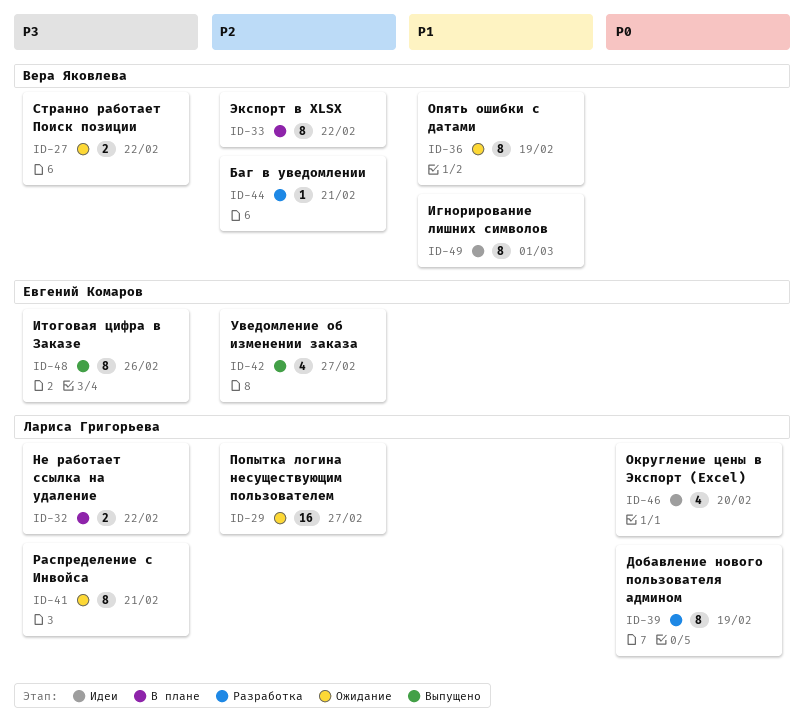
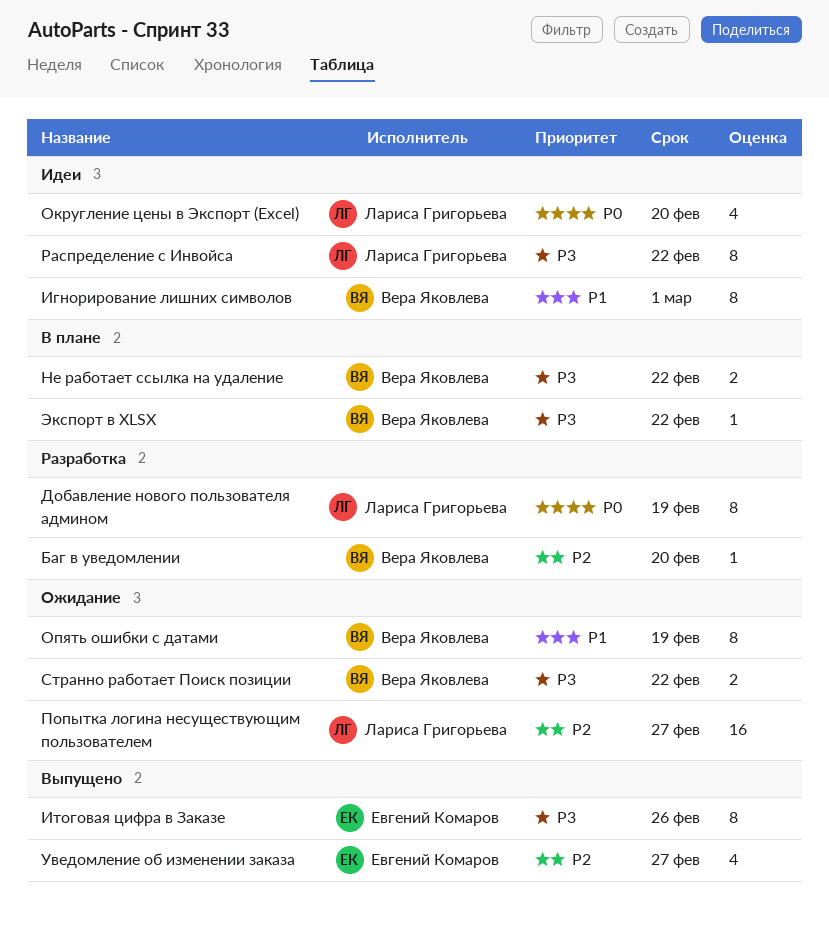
Баг в уведомлении, due: Feb 21 -> Feb 20
Не работает ссылка на удаление, owner: Лариса Григорьева -> Вера Яковлева
Распределение с Инвойса, status: Ожидание -> Идеи
Распределение с Инвойса, due: Feb 21 -> Feb 22
Экспорт в XLSX, priority: P2 -> P3
Экспорт в XLSX, estimate: 8 -> 1

